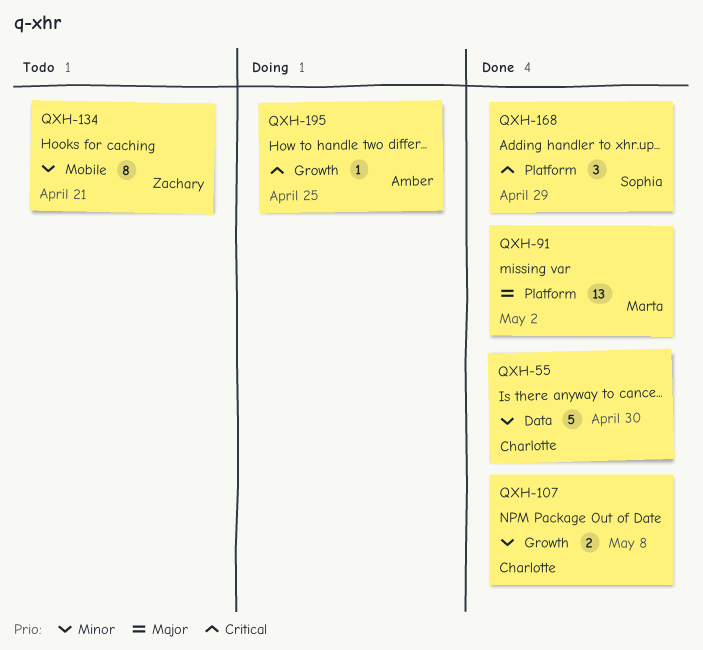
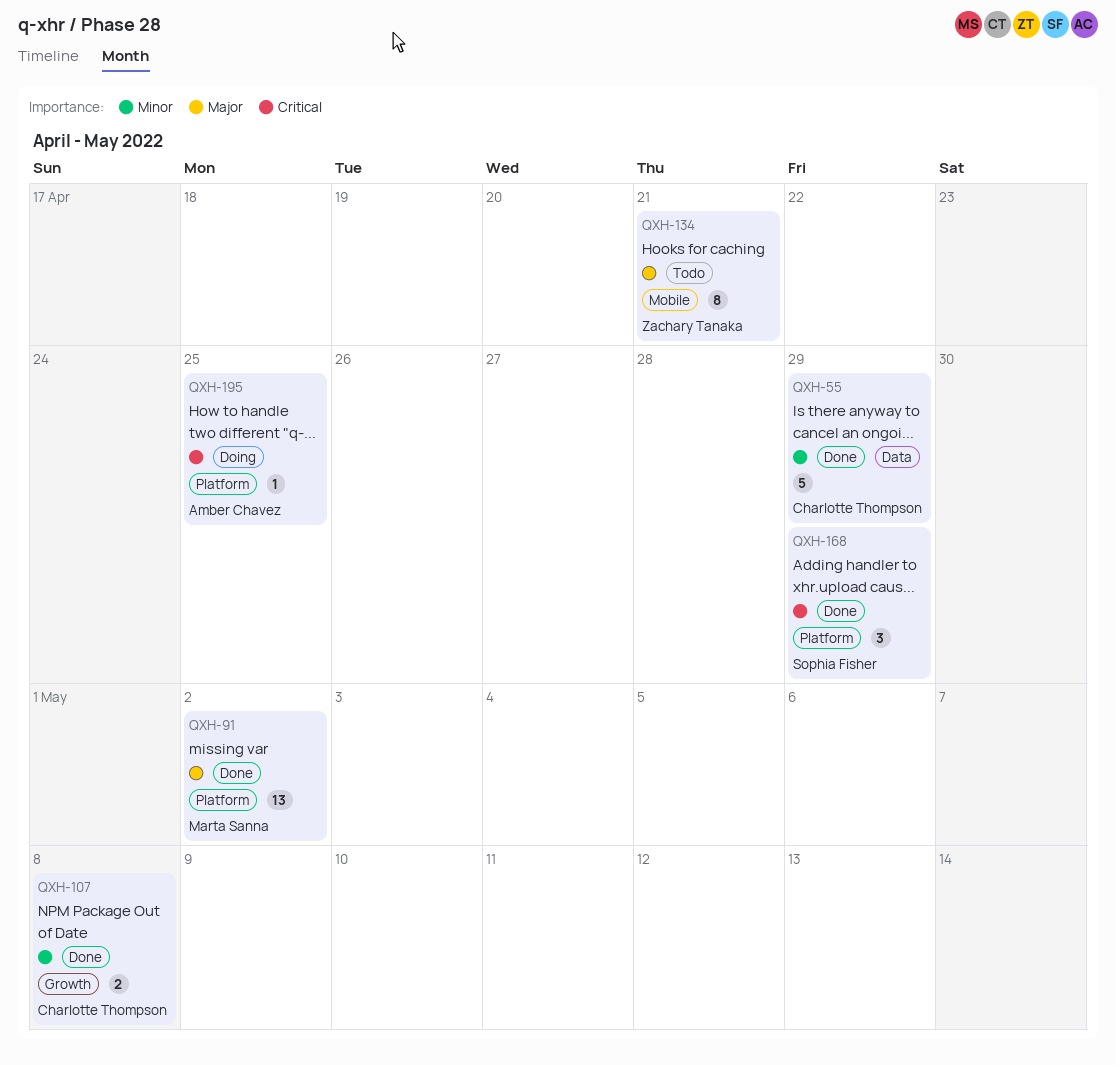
QXH-55, due: Apr 30 -> Apr 29
QXH-134, priority: Minor -> Major
QXH-195, label: Growth -> Platform

